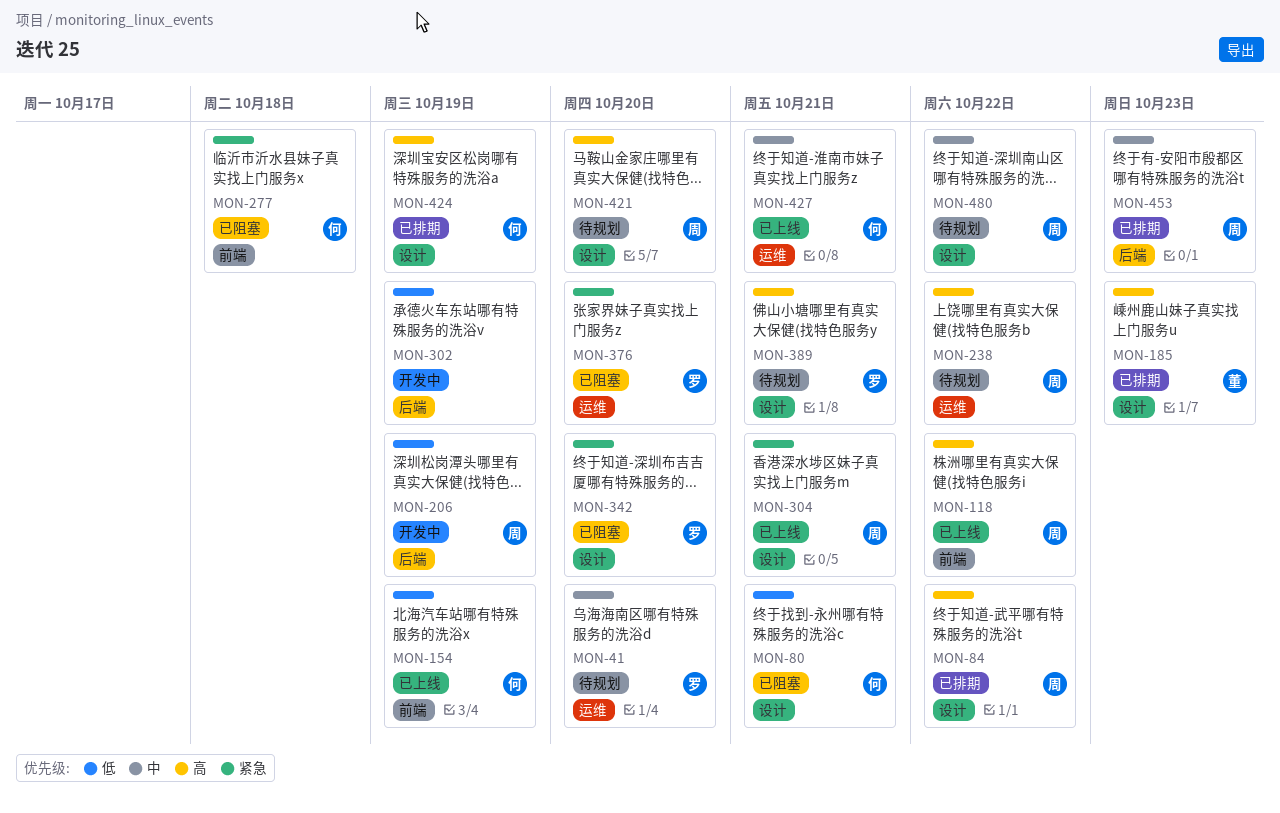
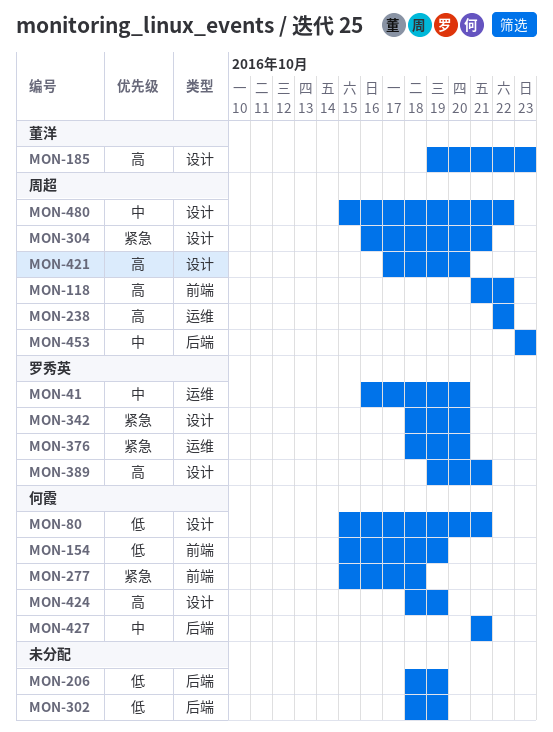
MON-84: present -> none
MON-206, owner: 周超 -> none
MON-427, label: 运维 -> 后端

